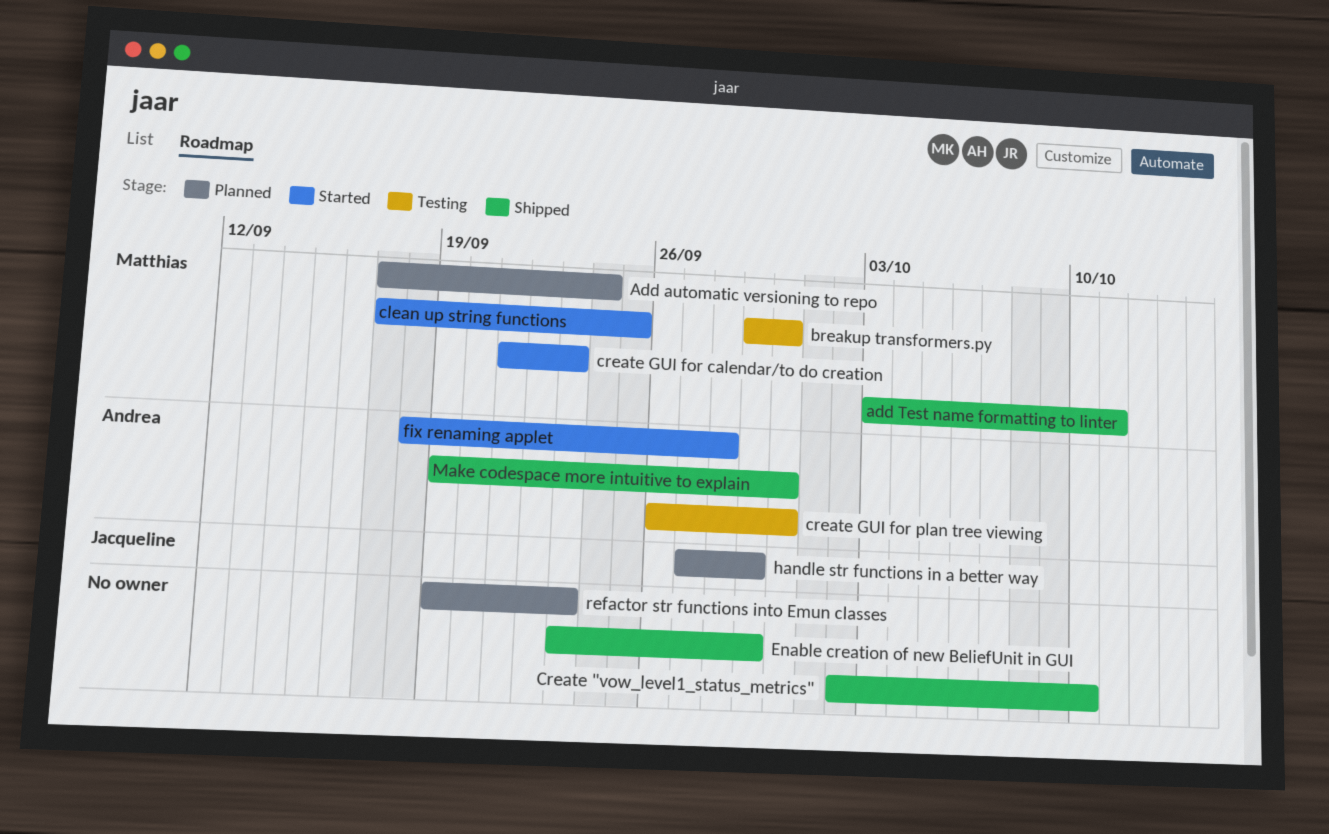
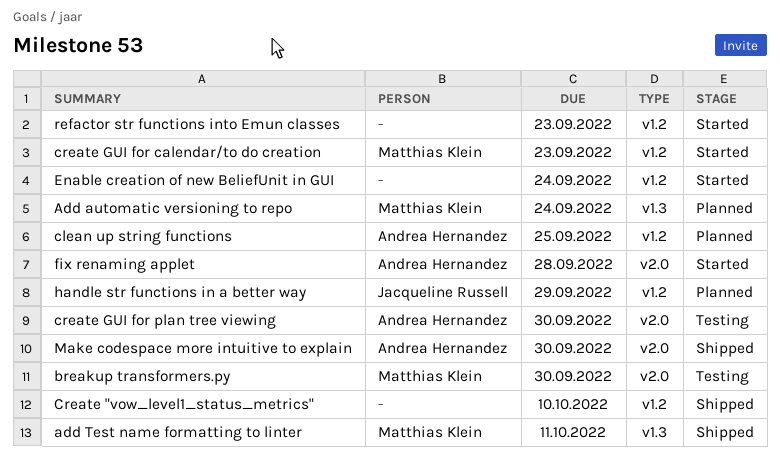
clean up string functions, status: Started -> Planned
clean up string functions, owner: Matthias Klein -> Andrea Hernandez
Enable creation of new BeliefUnit in GUI, status: Shipped -> Started
Enable creation of new BeliefUnit in GUI, due: Sep 29 -> Sep 24
refactor str functions into Emun classes, status: Planned -> Started

